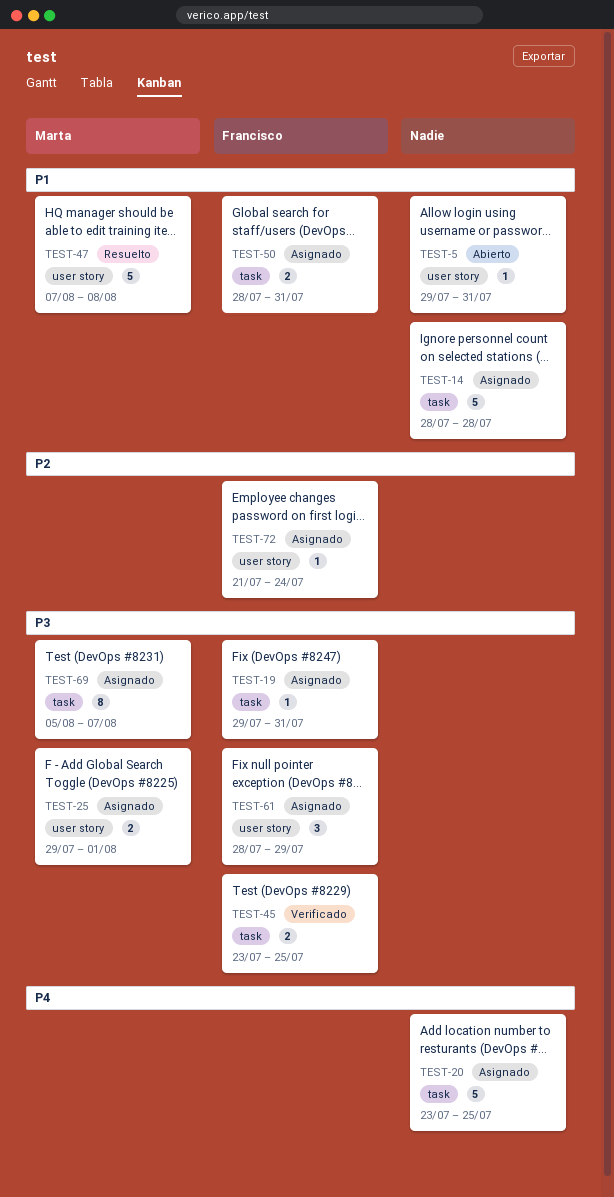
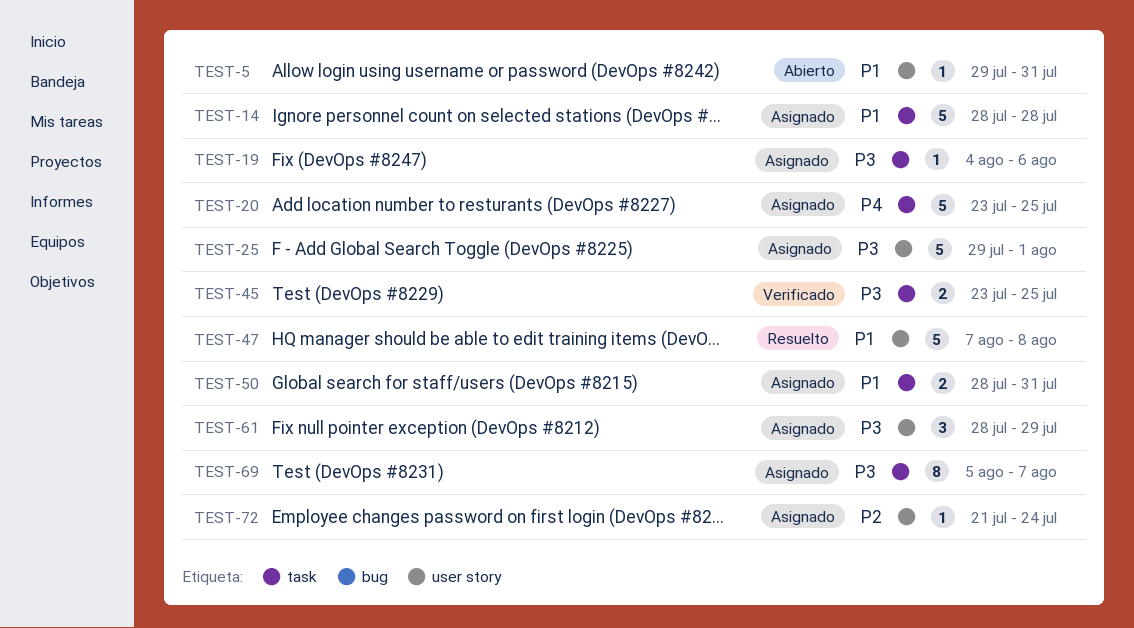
TEST-19, start: Jul 29 -> Aug 4
TEST-19, due: Jul 31 -> Aug 6
TEST-25, estimate: 2 -> 5

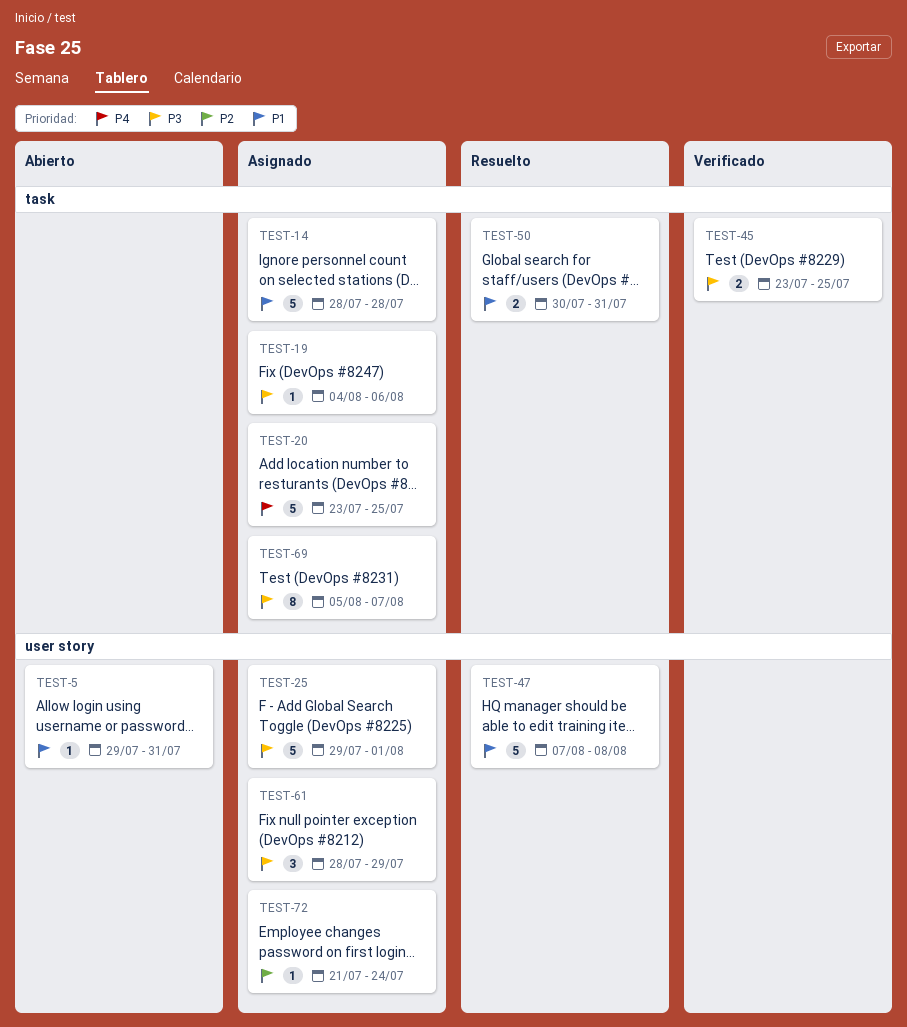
TEST-50, status: Asignado -> Resuelto
TEST-50, start: Jul 28 -> Jul 30

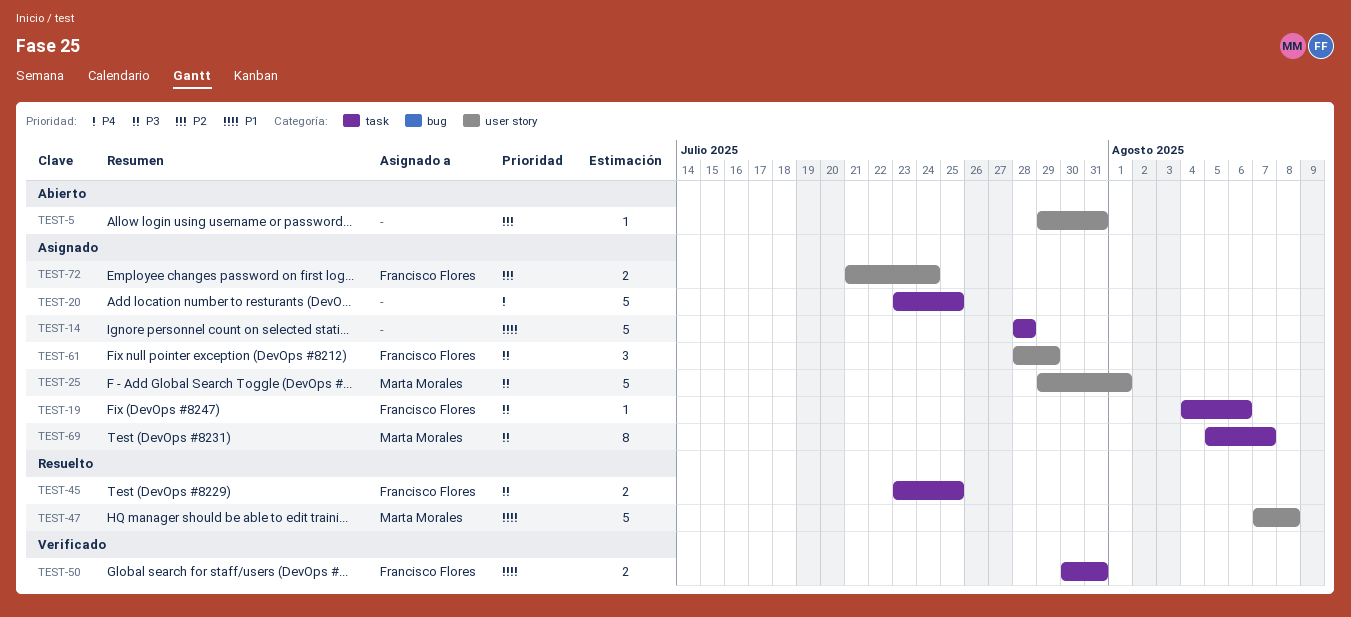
TEST-5, priority: P1 -> P2
TEST-45, status: Verificado -> Resuelto
TEST-50, status: Resuelto -> Verificado
TEST-72, estimate: 1 -> 2

